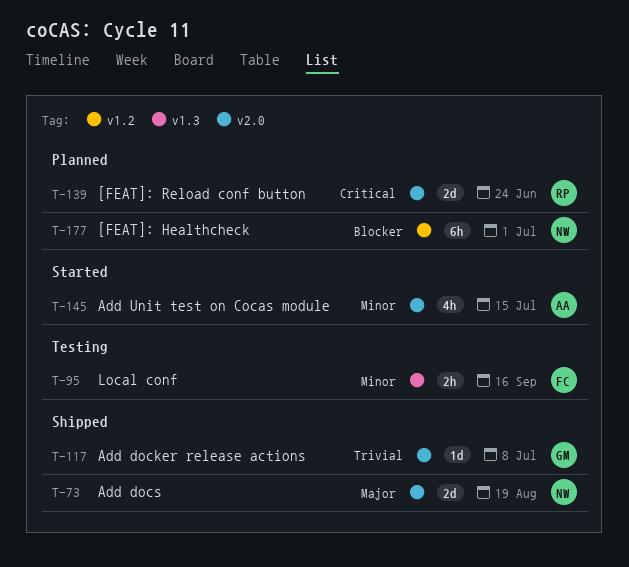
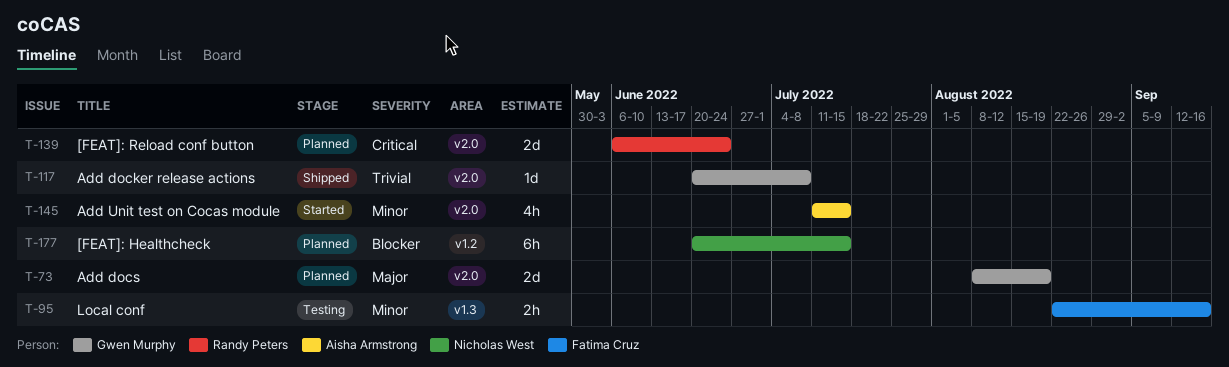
T-73, status: Shipped -> Planned
T-73, owner: Nicholas West -> Gwen Murphy
T-177, due: Jul 1 -> Jul 15

